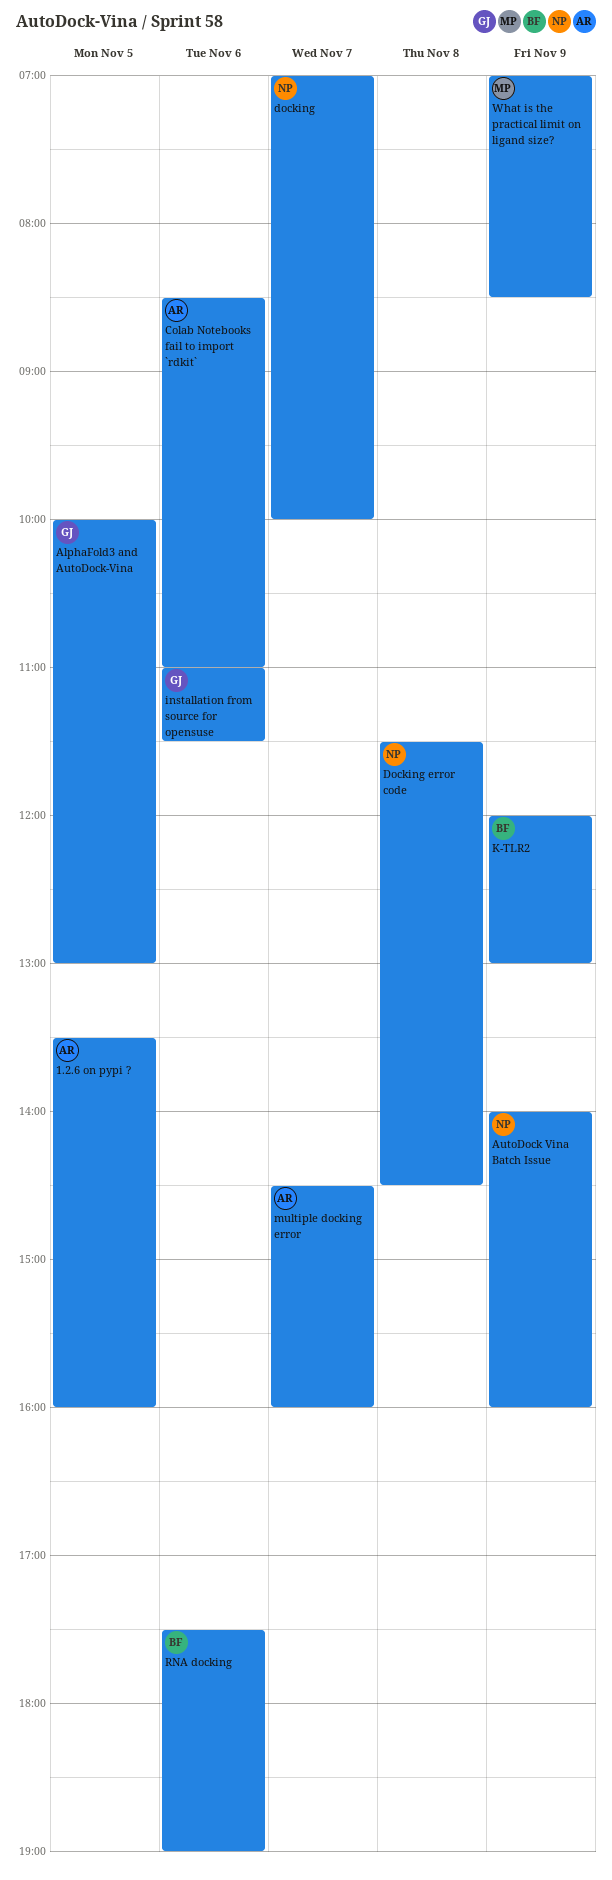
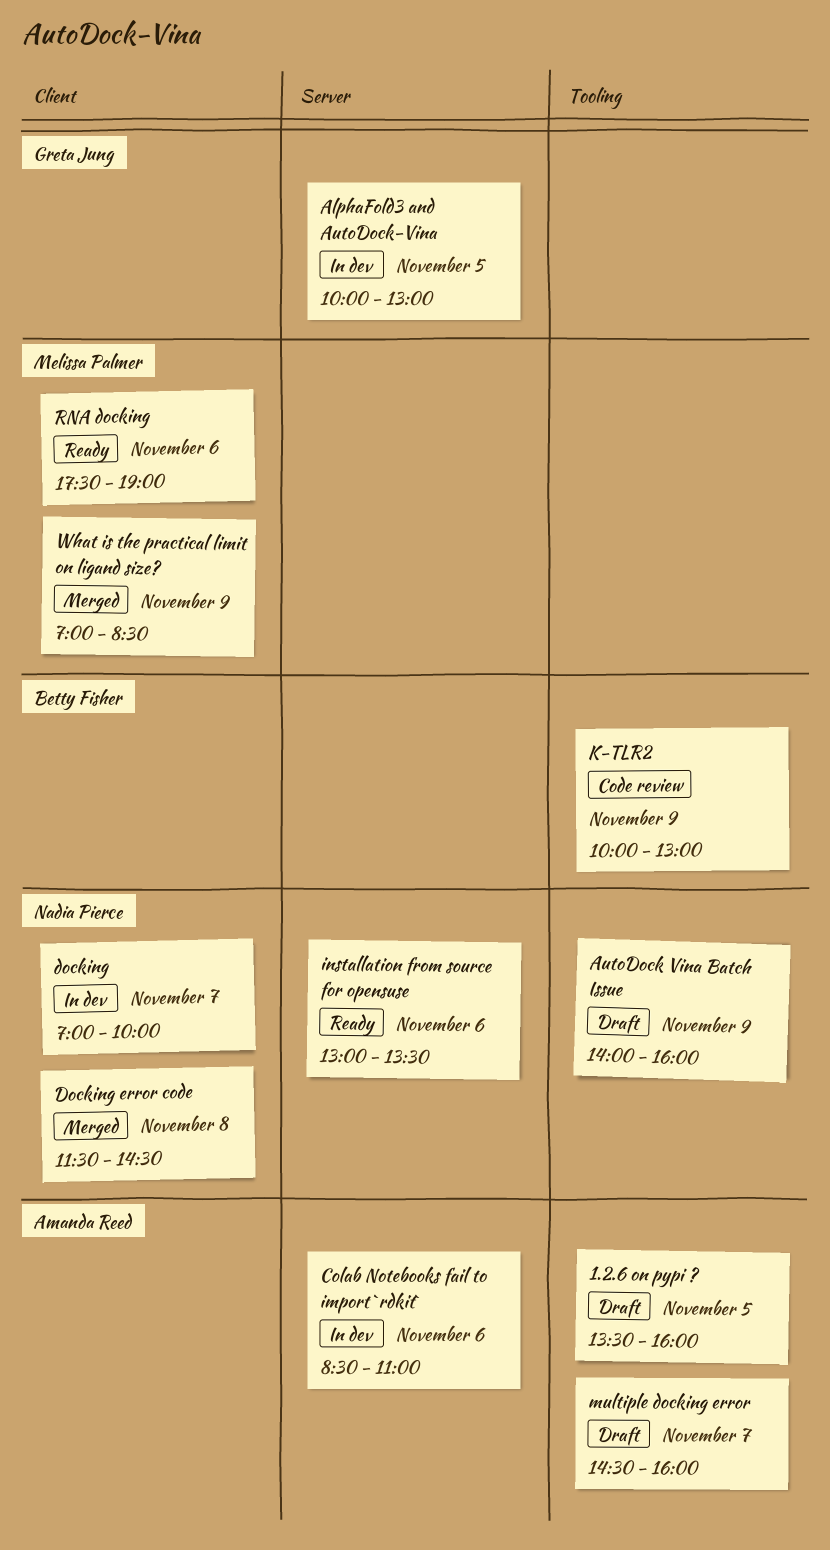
installation from source for opensuse, owner: Greta Jung -> Nadia Pierce
installation from source for opensuse, begins: 11:00 -> 13:00
installation from source for opensuse, ends: 11:30 -> 13:30
K-TLR2, begins: 12:00 -> 10:00
RNA docking, owner: Betty Fisher -> Melissa Palmer

